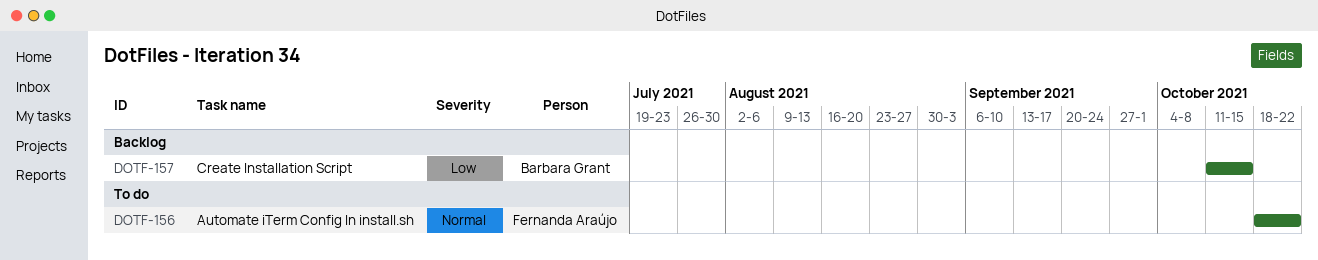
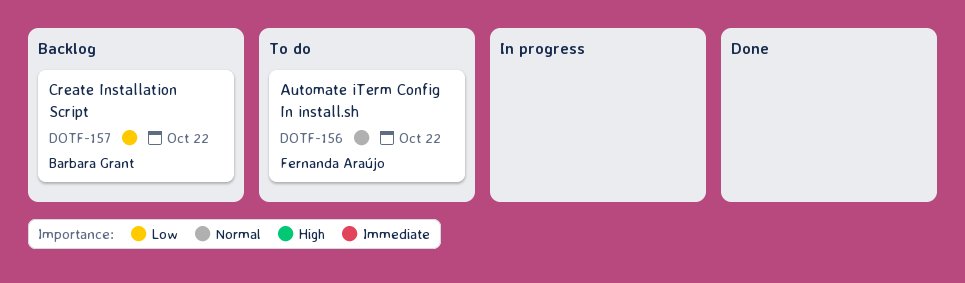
DOTF-157, due: Oct 15 -> Oct 22

